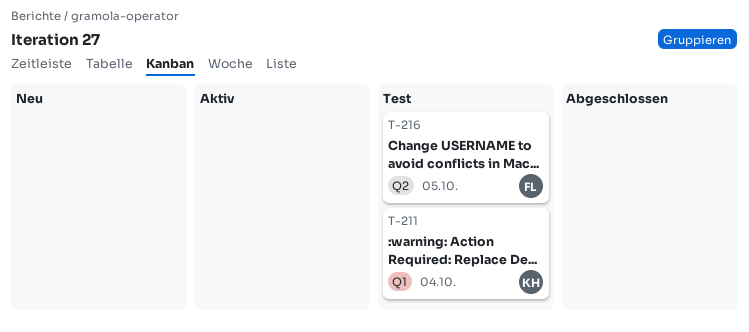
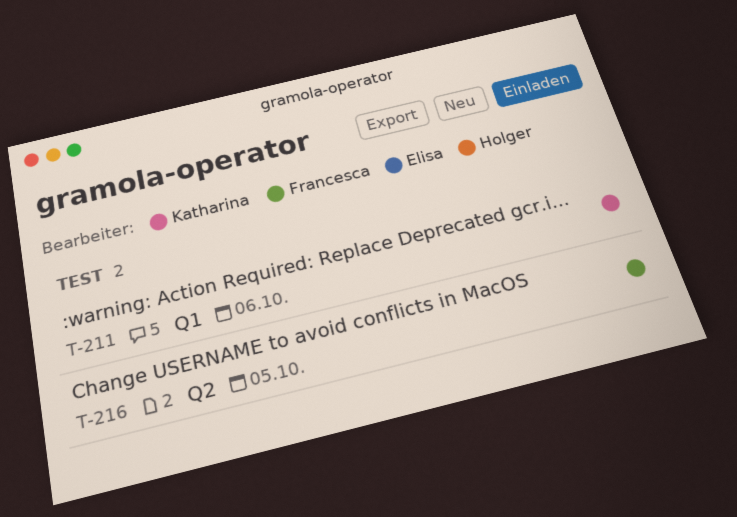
T-211, due: Oct 4 -> Oct 6

